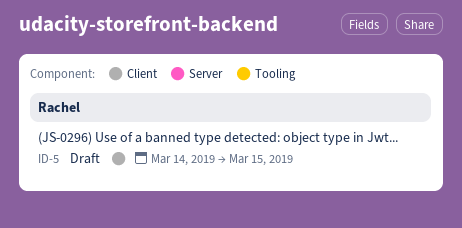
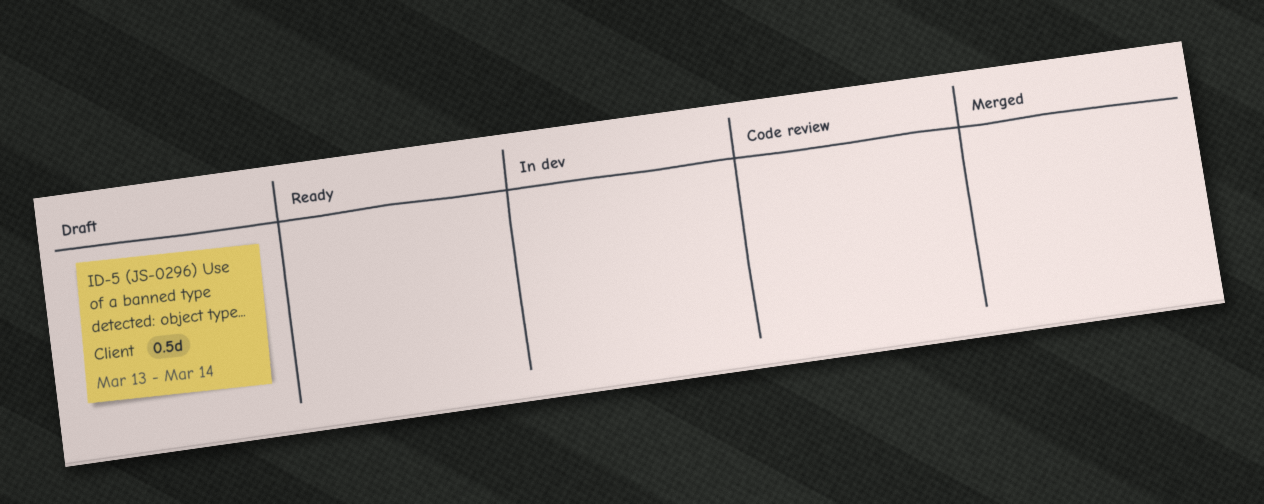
ID-5, start: Mar 14 -> Mar 13
ID-5, due: Mar 15 -> Mar 14

